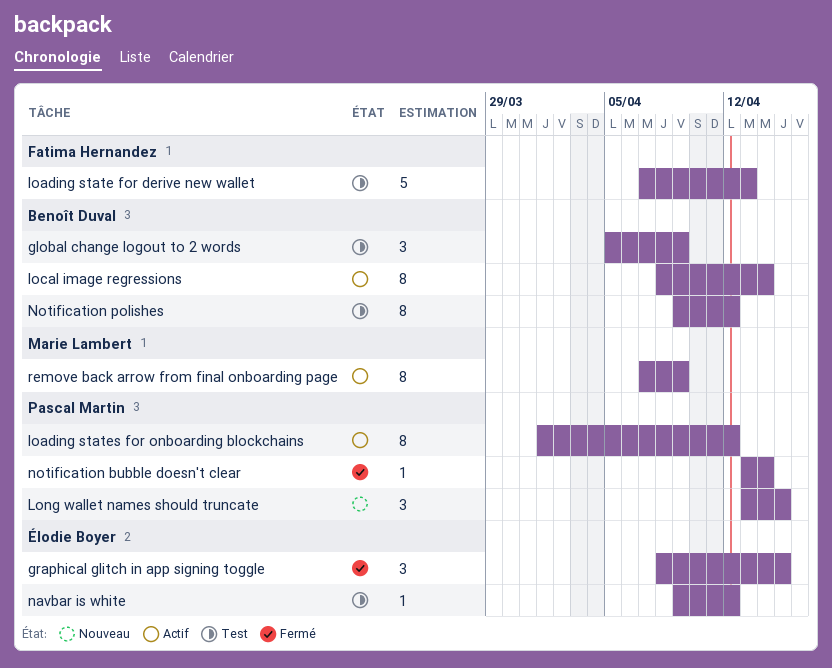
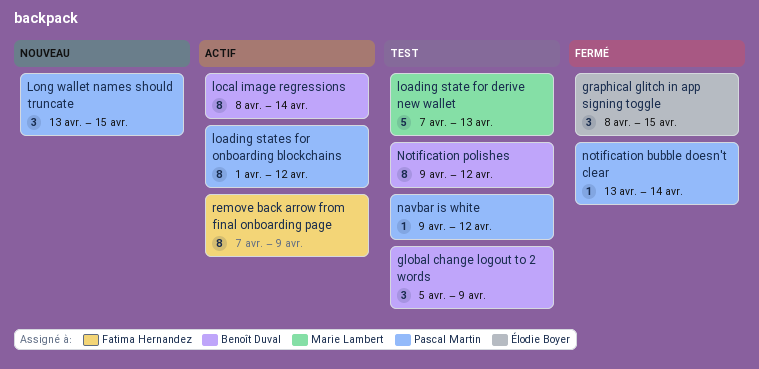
loading state for derive new wallet, owner: Fatima Hernandez -> Marie Lambert
navbar is white, owner: Élodie Boyer -> Pascal Martin
remove back arrow from final onboarding page, owner: Marie Lambert -> Fatima Hernandez

